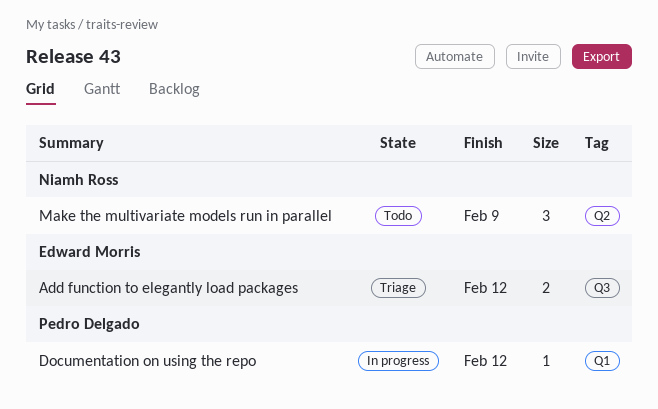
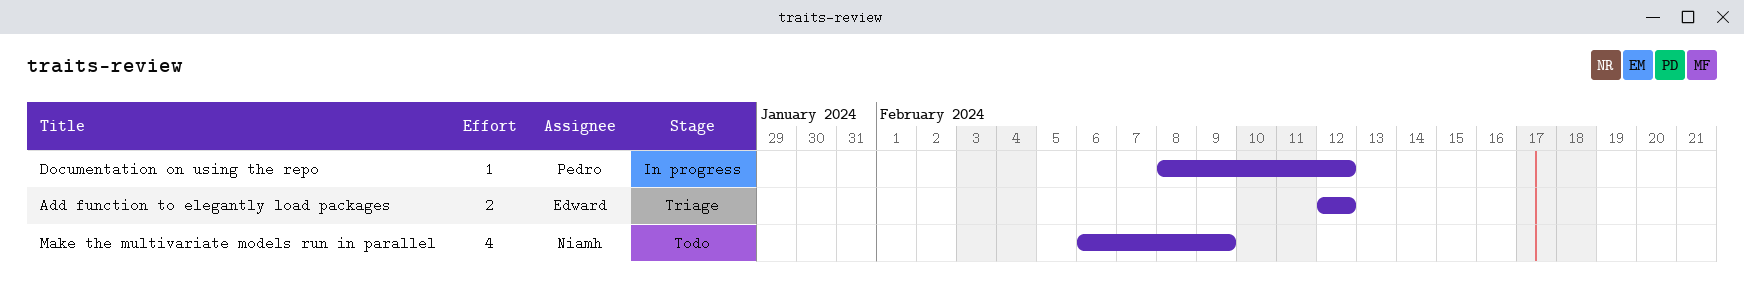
Make the multivariate models run in parallel, estimate: 3 -> 4

